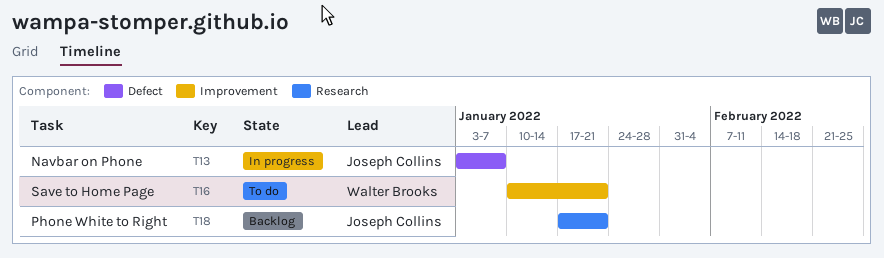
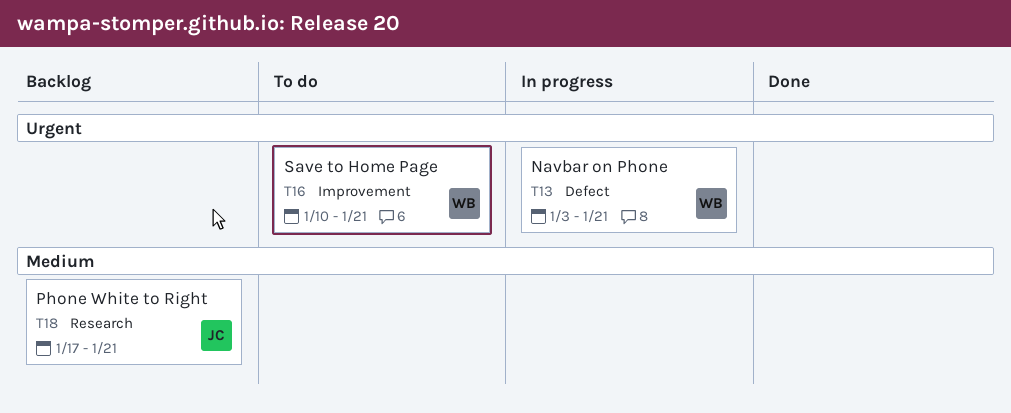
T13, owner: Joseph Collins -> Walter Brooks
T13, due: Jan 7 -> Jan 21

